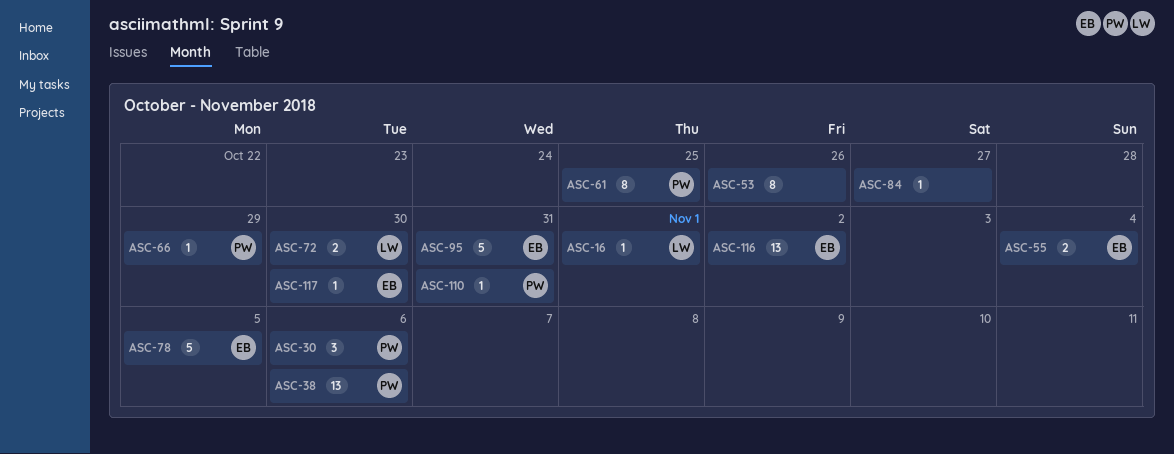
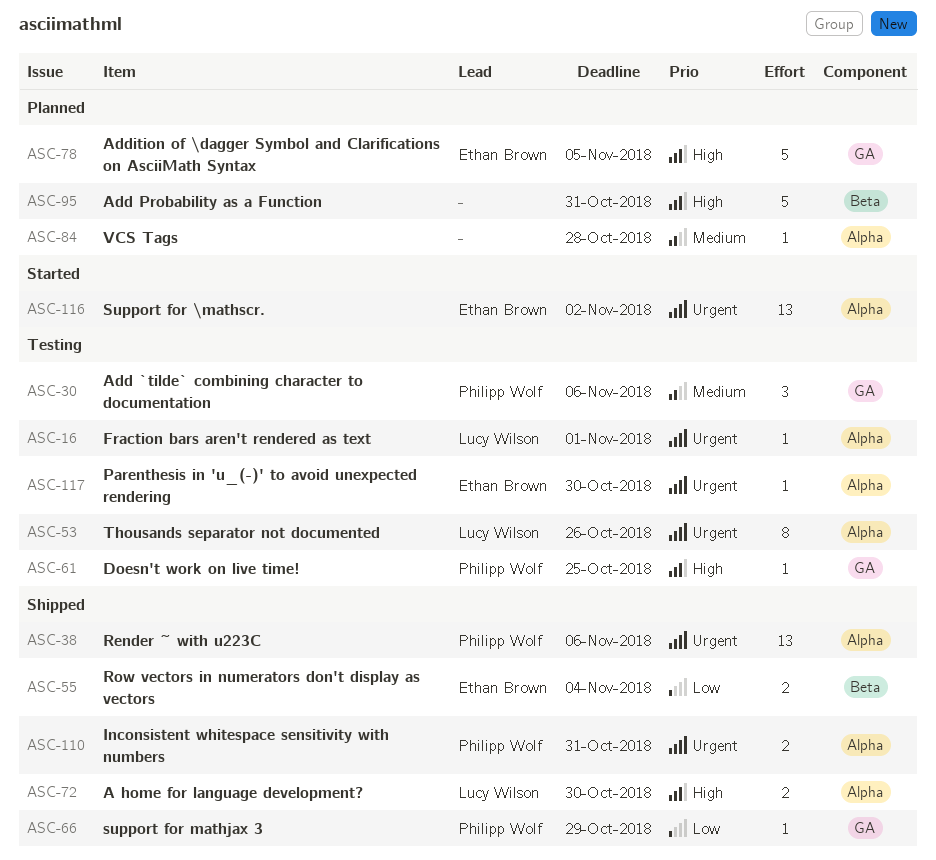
ASC-53, owner: none -> Lucy Wilson
ASC-61, estimate: 8 -> 1
ASC-84, due: Oct 27 -> Oct 28
ASC-95, owner: Ethan Brown -> none
ASC-110, estimate: 1 -> 2

